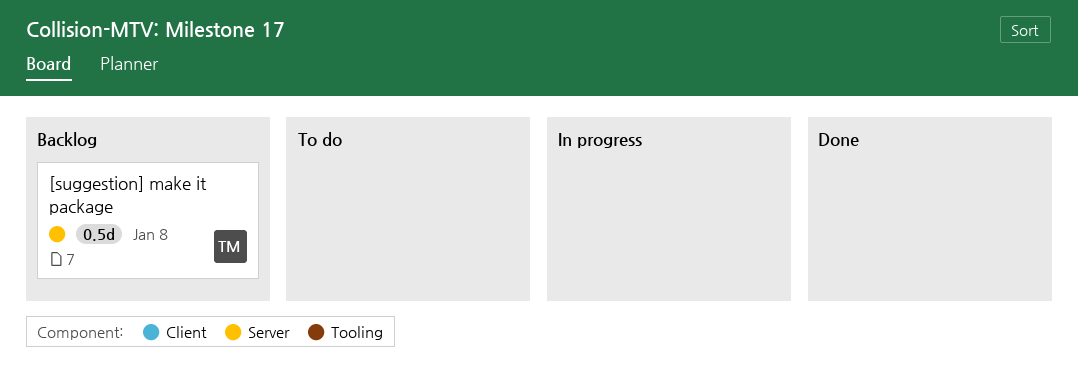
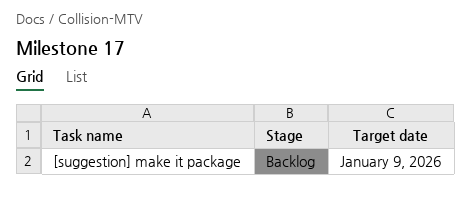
[suggestion] make it package, due: Jan 8 -> Jan 9

